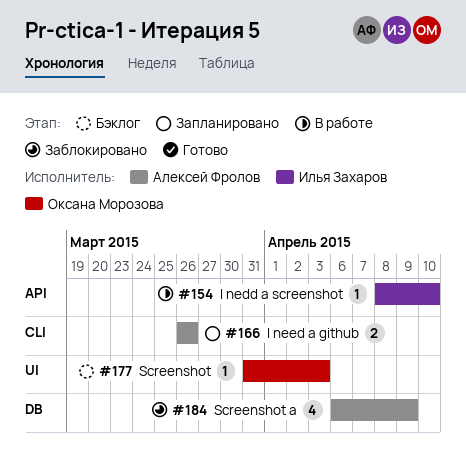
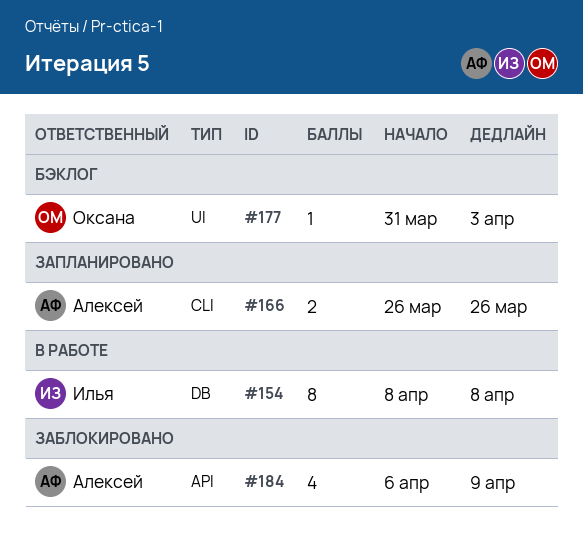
#154, label: API -> DB
#154, estimate: 1 -> 8
#154, due: Apr 10 -> Apr 8
#184, label: DB -> API

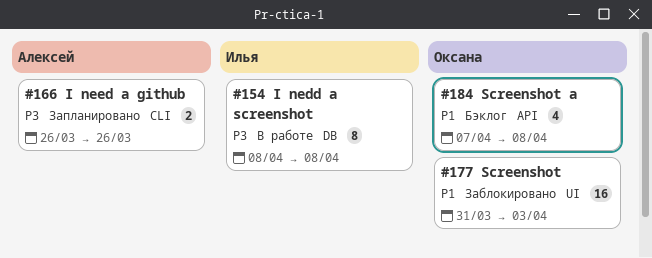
#177, status: Бэклог -> Заблокировано
#177, estimate: 1 -> 16
#184, status: Заблокировано -> Бэклог
#184, owner: Алексей -> Оксана
#184, start: Apr 6 -> Apr 7
#184, due: Apr 9 -> Apr 8

